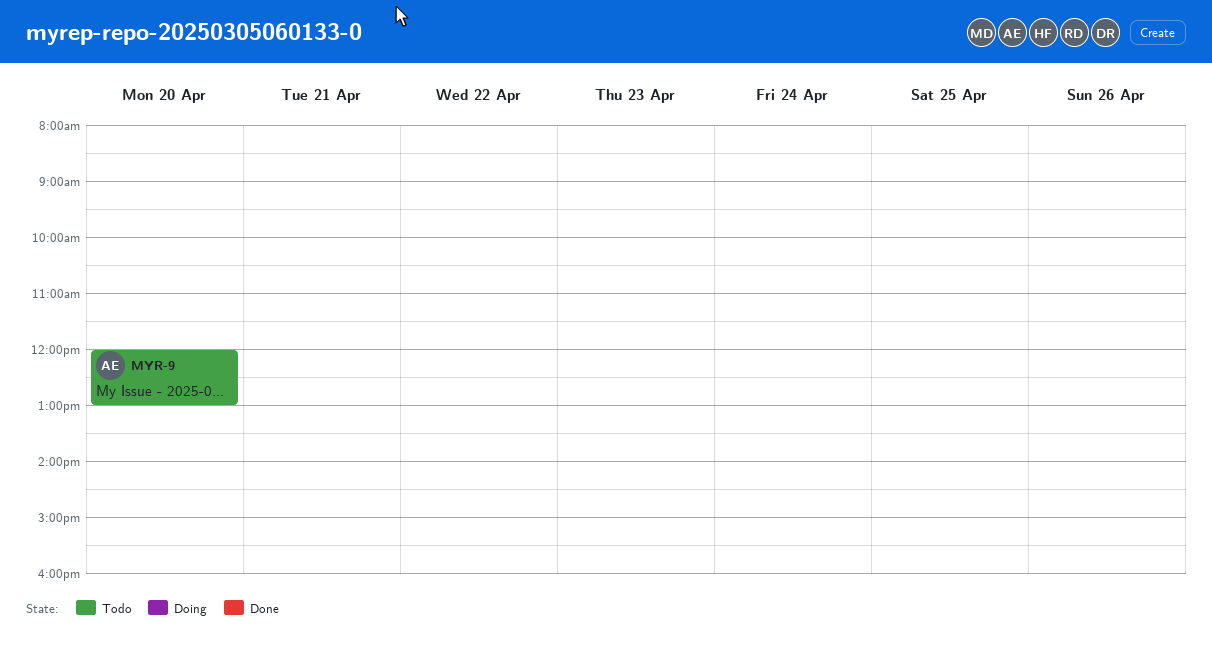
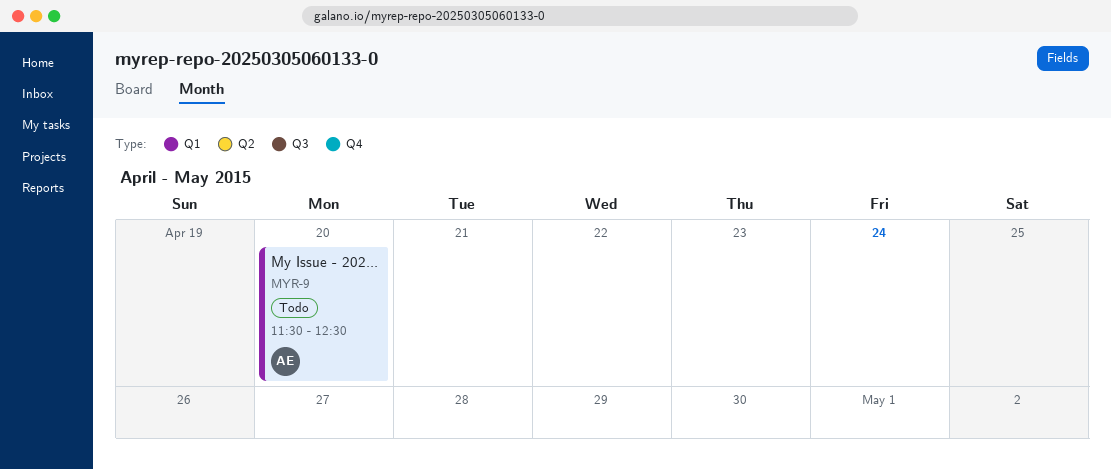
MYR-9, begins: 12:00 -> 11:30
MYR-9, ends: 13:00 -> 12:30

